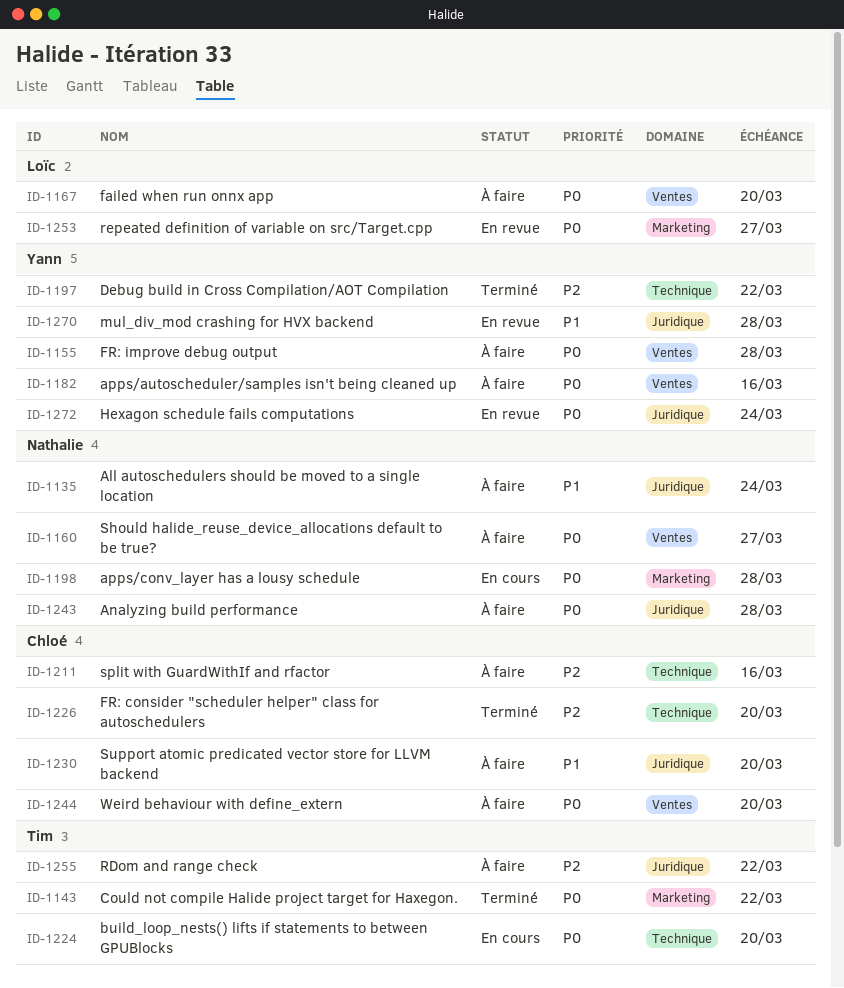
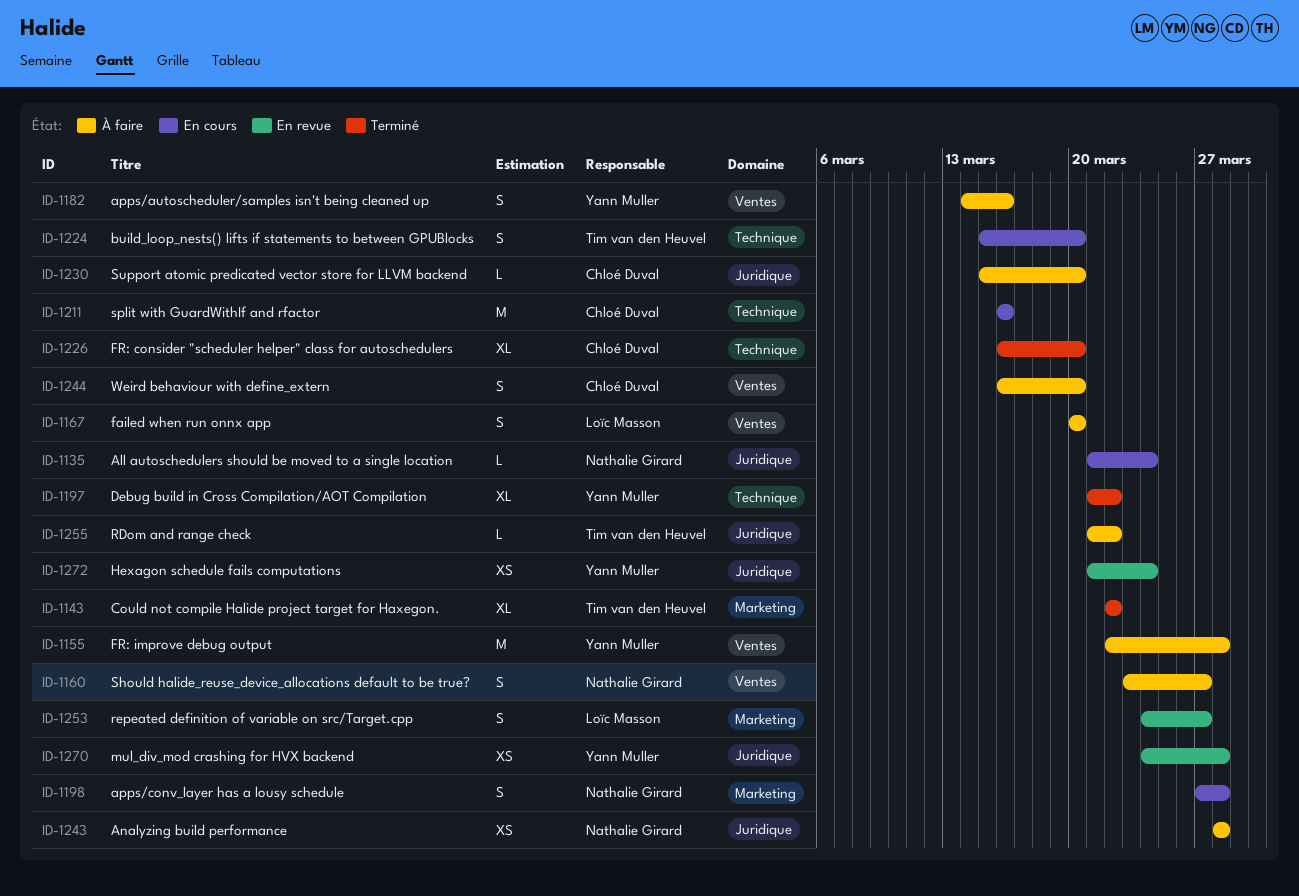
ID-1135, status: À faire -> En cours
ID-1211, status: À faire -> En cours

